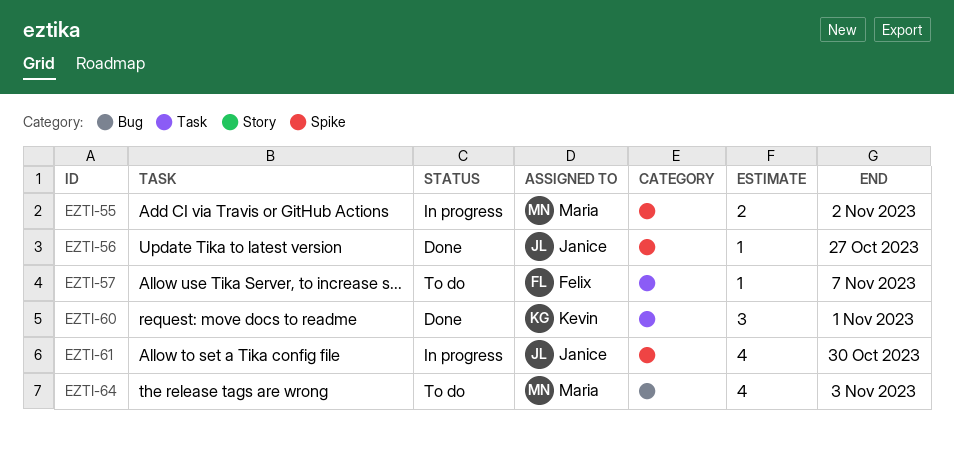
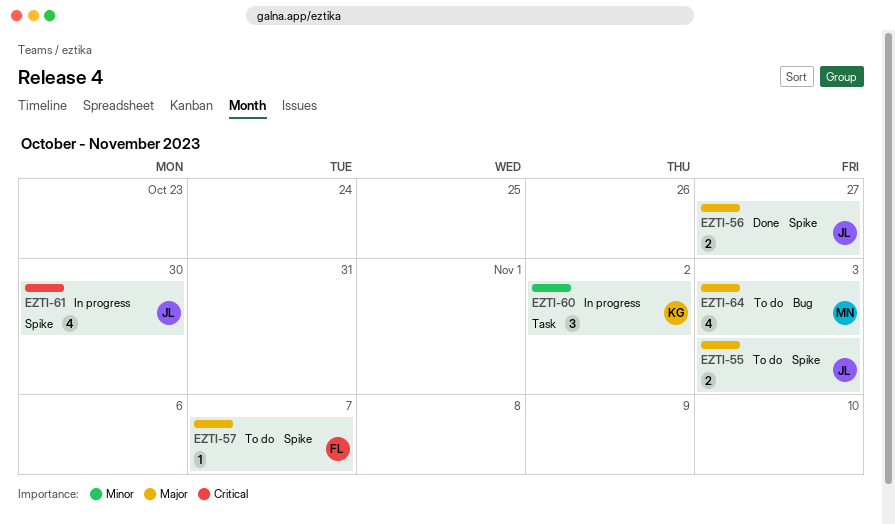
EZTI-55, status: In progress -> To do
EZTI-55, owner: Maria -> Janice
EZTI-55, due: Nov 2 -> Nov 3
EZTI-56, estimate: 1 -> 2
EZTI-57, label: Task -> Spike
EZTI-60, status: Done -> In progress
EZTI-60, due: Nov 1 -> Nov 2

